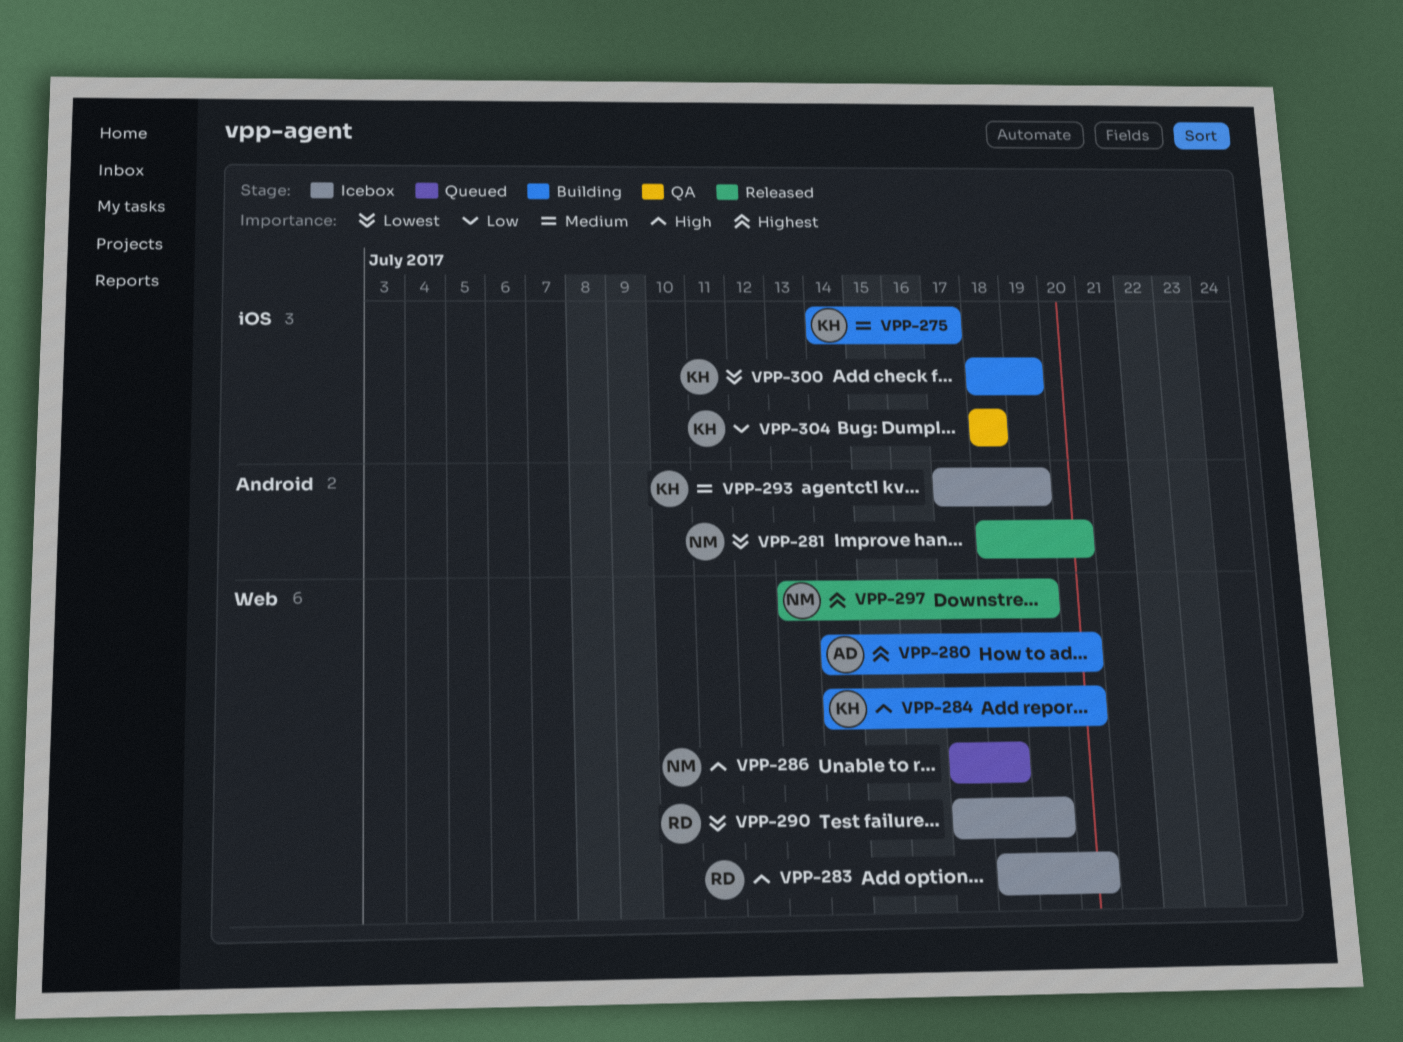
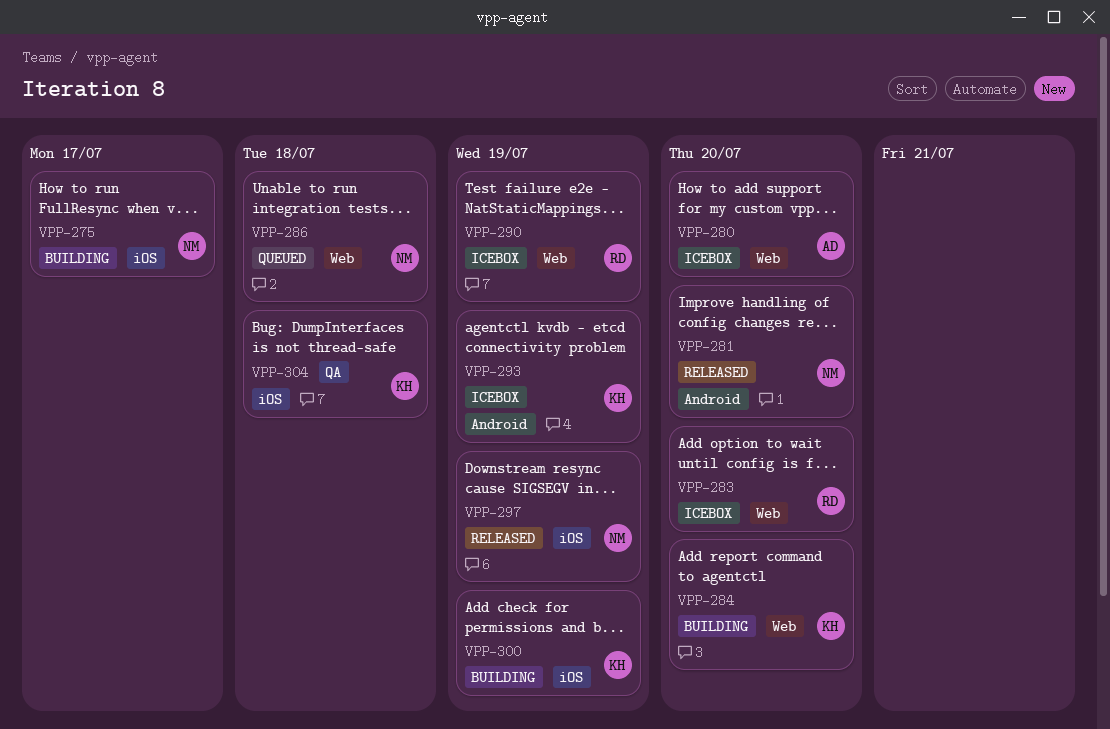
VPP-275, owner: KH -> NM
VPP-280, status: Building -> Icebox
VPP-297, label: Web -> iOS

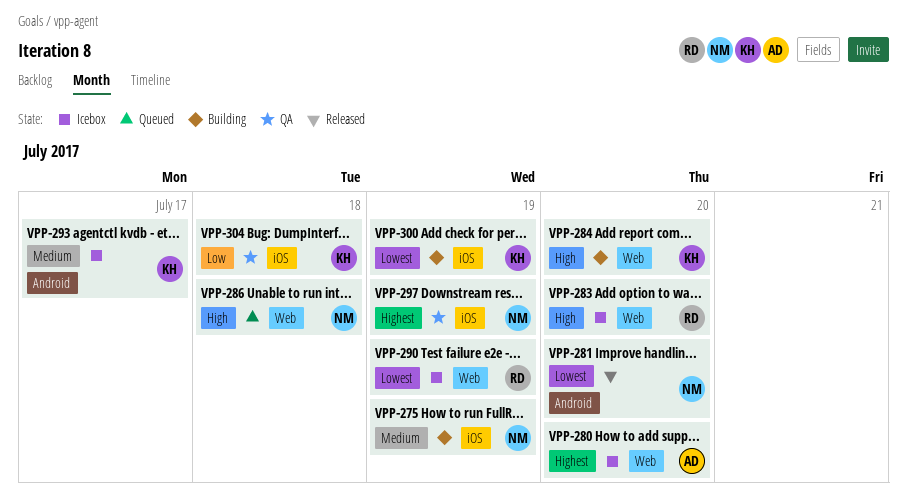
VPP-275, due: Jul 17 -> Jul 19
VPP-293, due: Jul 19 -> Jul 17
VPP-297, status: Released -> QA

